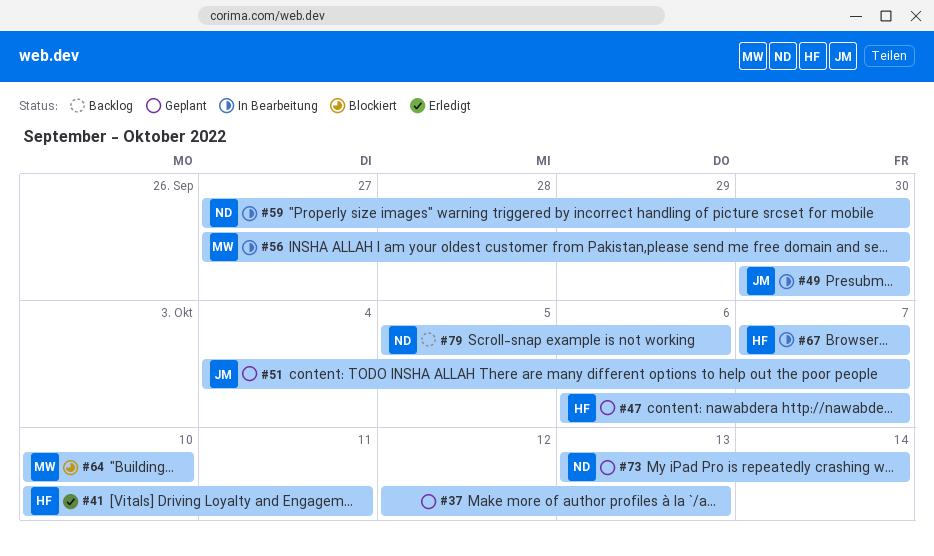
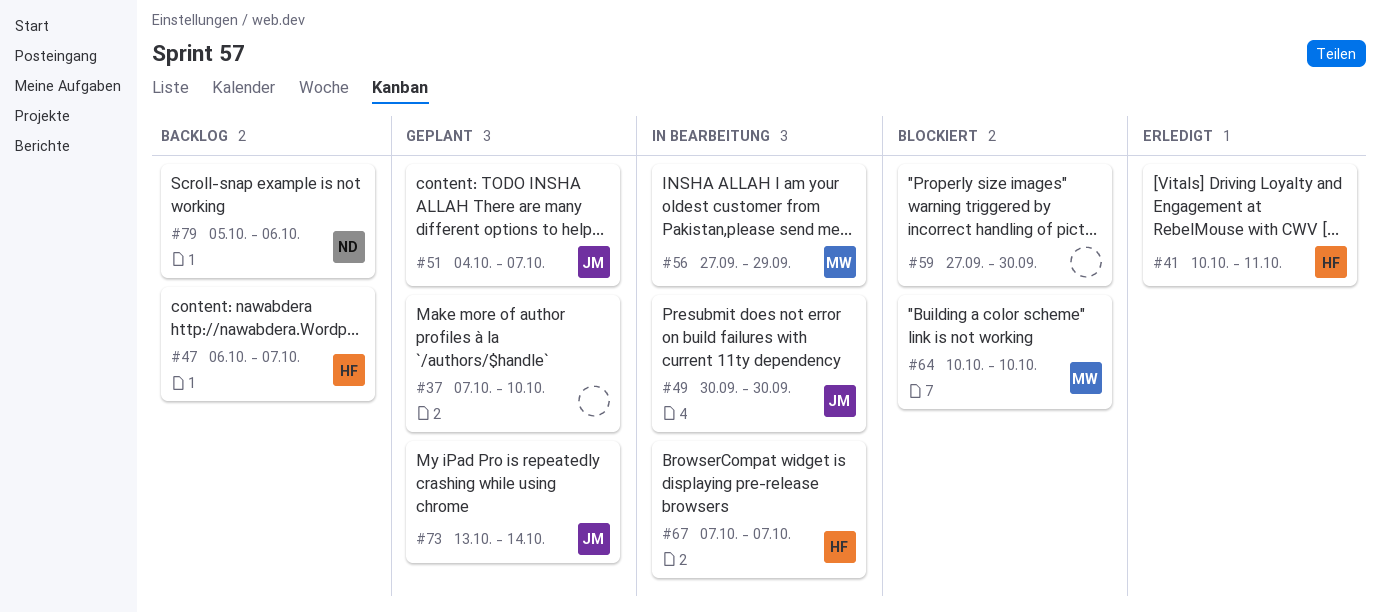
#37, start: Oct 12 -> Oct 7
#37, due: Oct 13 -> Oct 10
#47, status: Geplant -> Backlog
#56, due: Sep 30 -> Sep 29
#59, status: In Bearbeitung -> Blockiert
#59, owner: ND -> none
#73, owner: ND -> JM

